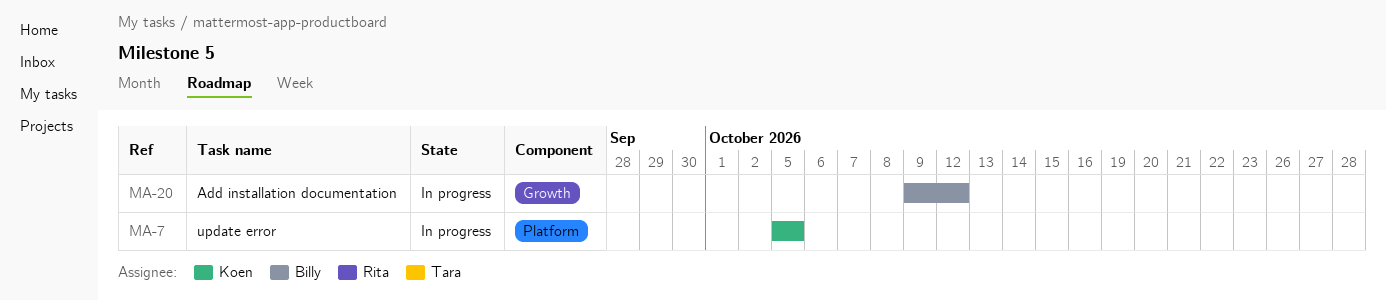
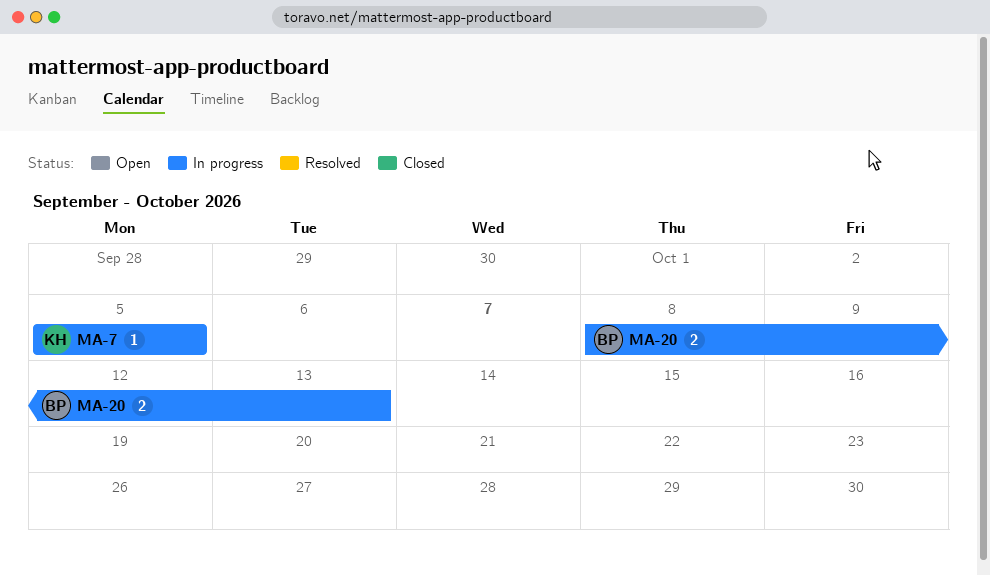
MA-20, start: Oct 9 -> Oct 8
MA-20, due: Oct 12 -> Oct 13

